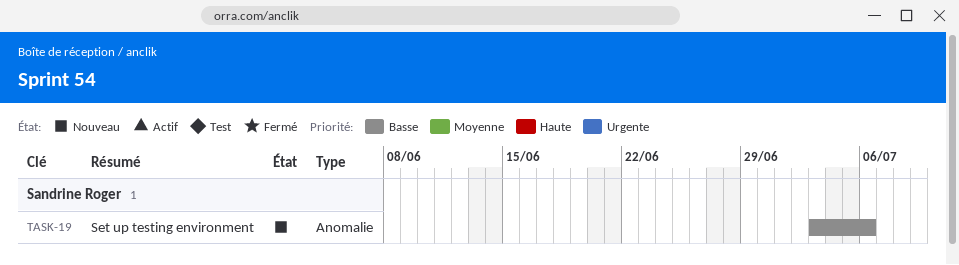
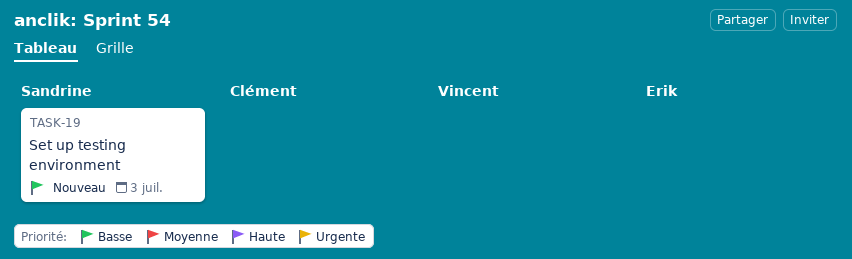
TASK-19, due: Jul 6 -> Jul 3

